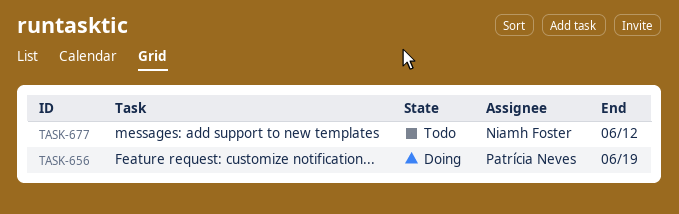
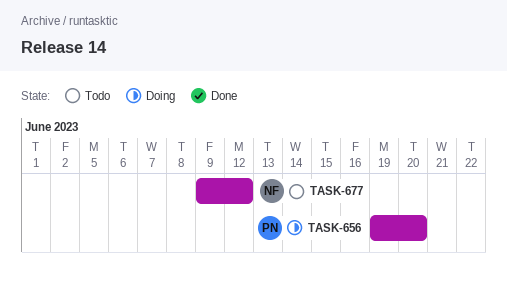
TASK-656, due: Jun 19 -> Jun 20

